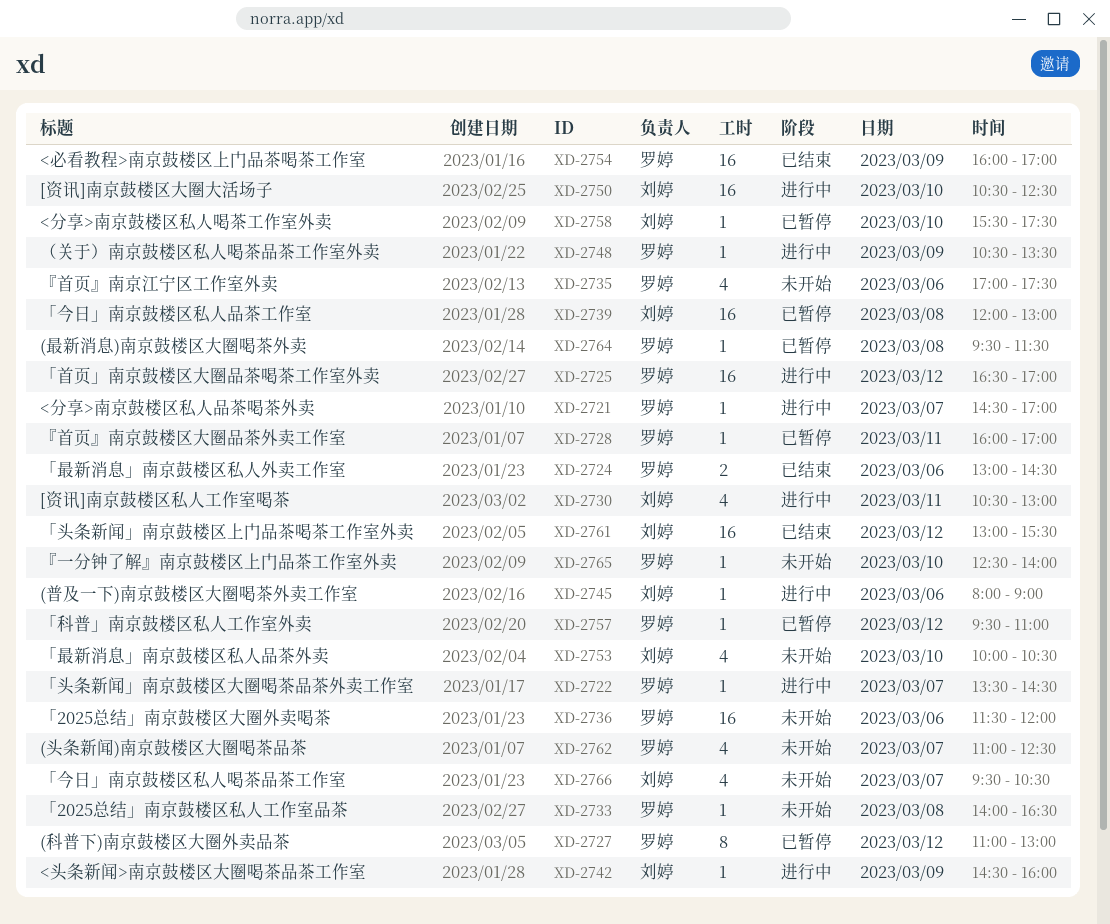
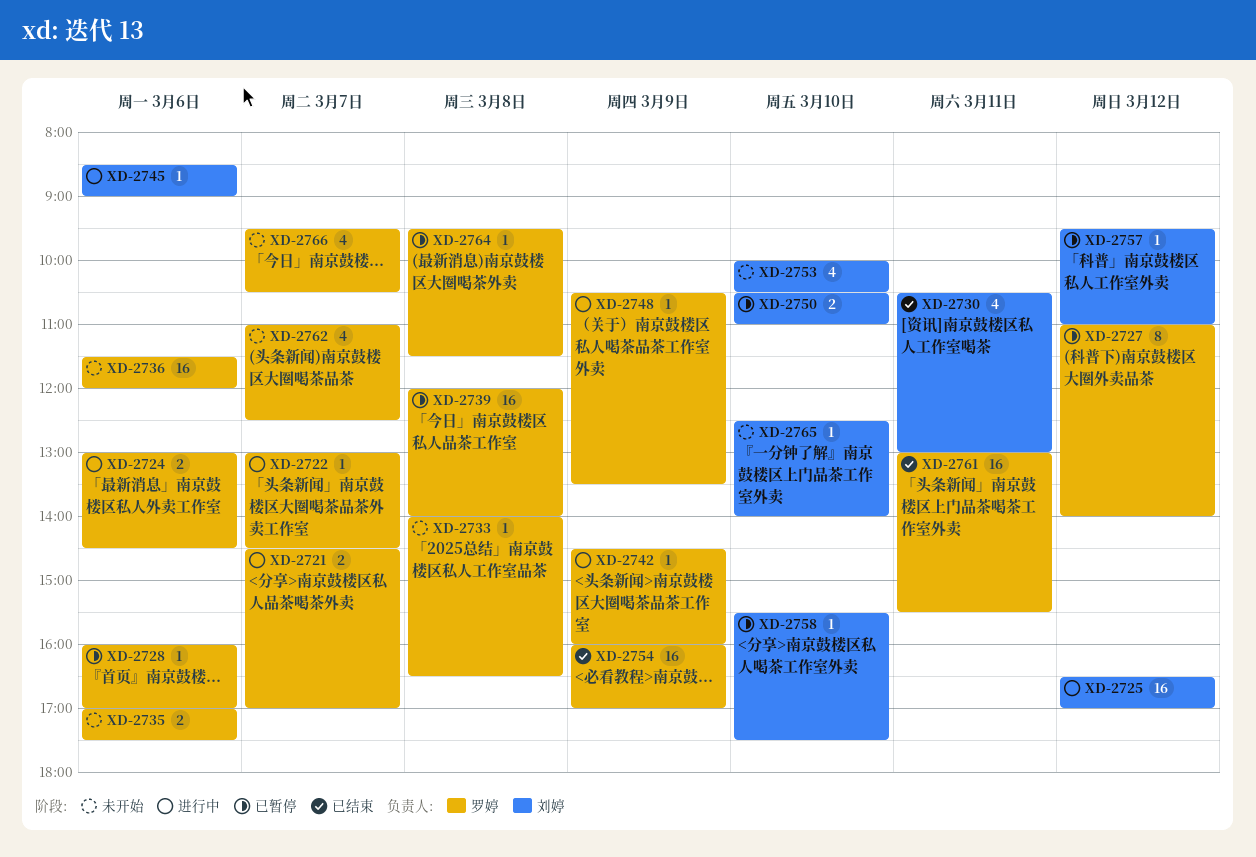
XD-2721, estimate: 1 -> 2
XD-2722, begins: 13:30 -> 13:00
XD-2724, status: 已结束 -> 进行中
XD-2725, owner: 罗婷 -> 刘婷
XD-2727, ends: 13:00 -> 14:00
XD-2728, day: Mar 11 -> Mar 6
XD-2730, status: 进行中 -> 已结束
XD-2735, estimate: 4 -> 2
XD-2739, owner: 刘婷 -> 罗婷
XD-2739, ends: 13:00 -> 14:00
XD-2742, owner: 刘婷 -> 罗婷
XD-2745, begins: 08:00 -> 08:30
XD-2750, status: 进行中 -> 已暂停
XD-2750, estimate: 16 -> 2
XD-2750, ends: 12:30 -> 11:00
XD-2757, owner: 罗婷 -> 刘婷
XD-2761, owner: 刘婷 -> 罗婷
XD-2761, day: Mar 12 -> Mar 11
XD-2765, owner: 罗婷 -> 刘婷
XD-2766, owner: 刘婷 -> 罗婷

